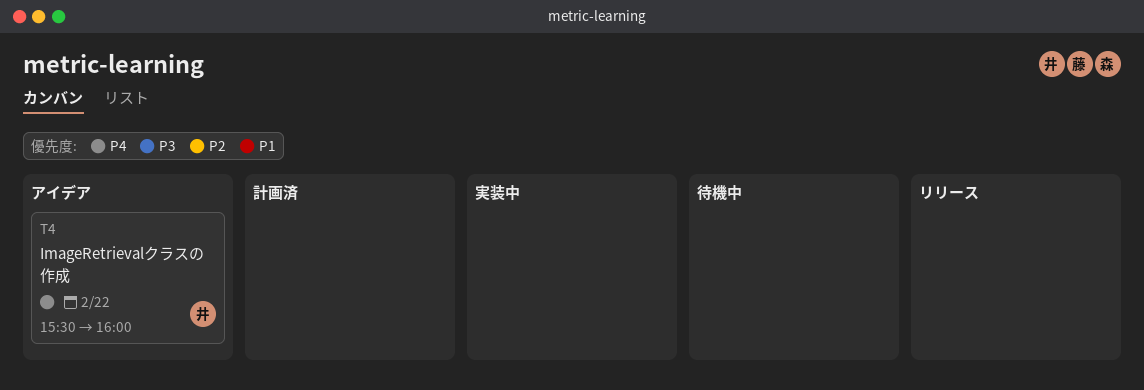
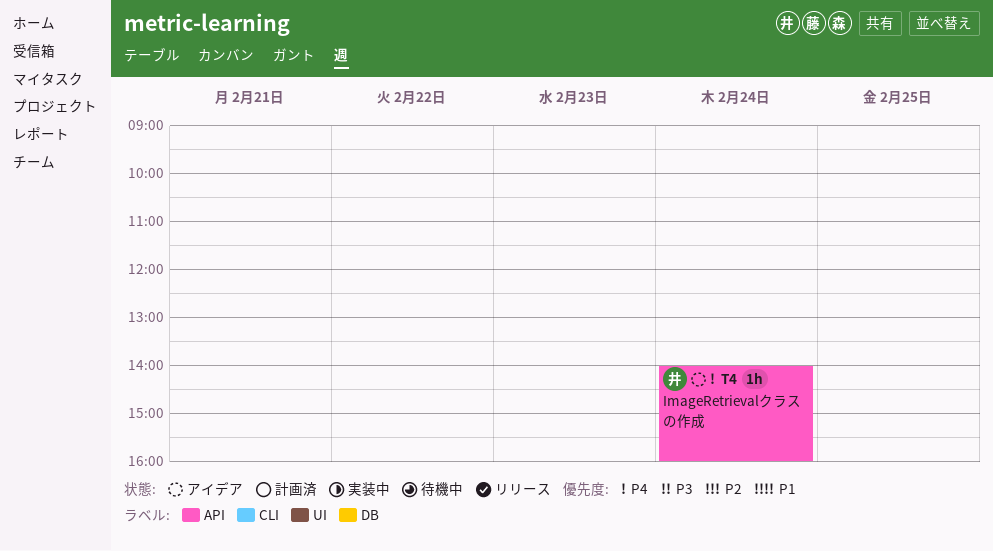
T4, day: Feb 22 -> Feb 24
T4, begins: 15:30 -> 14:00

